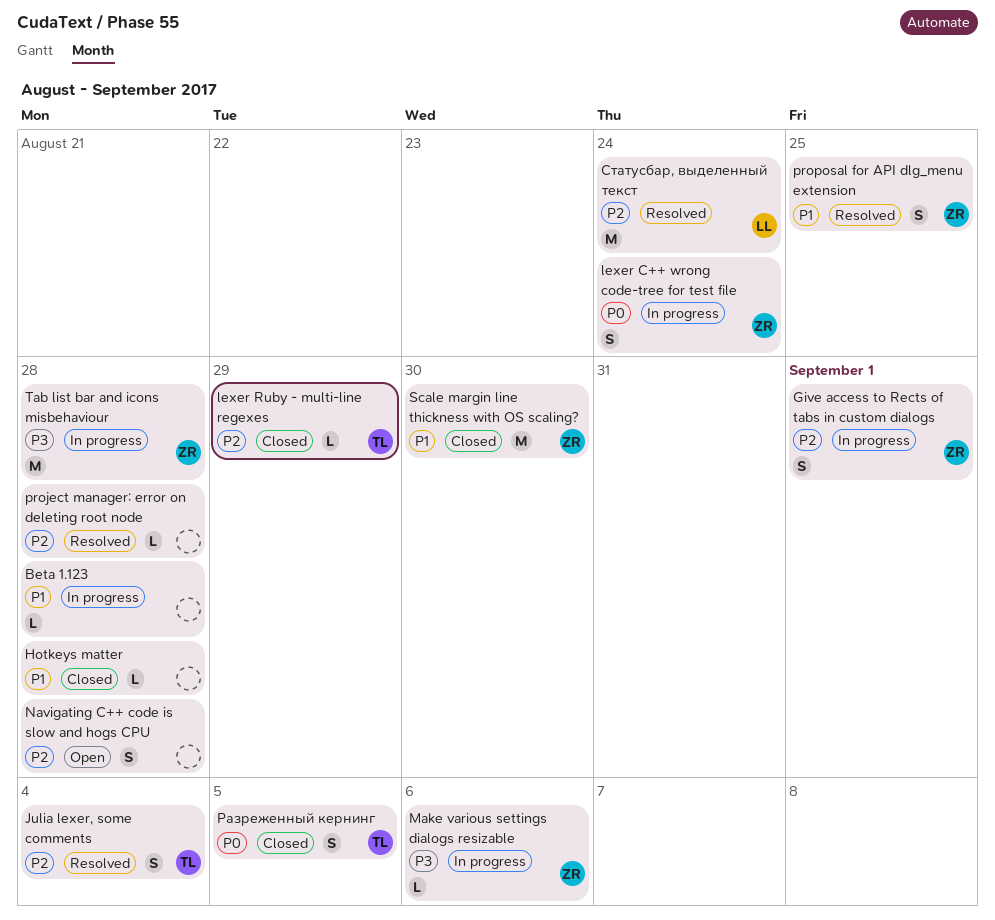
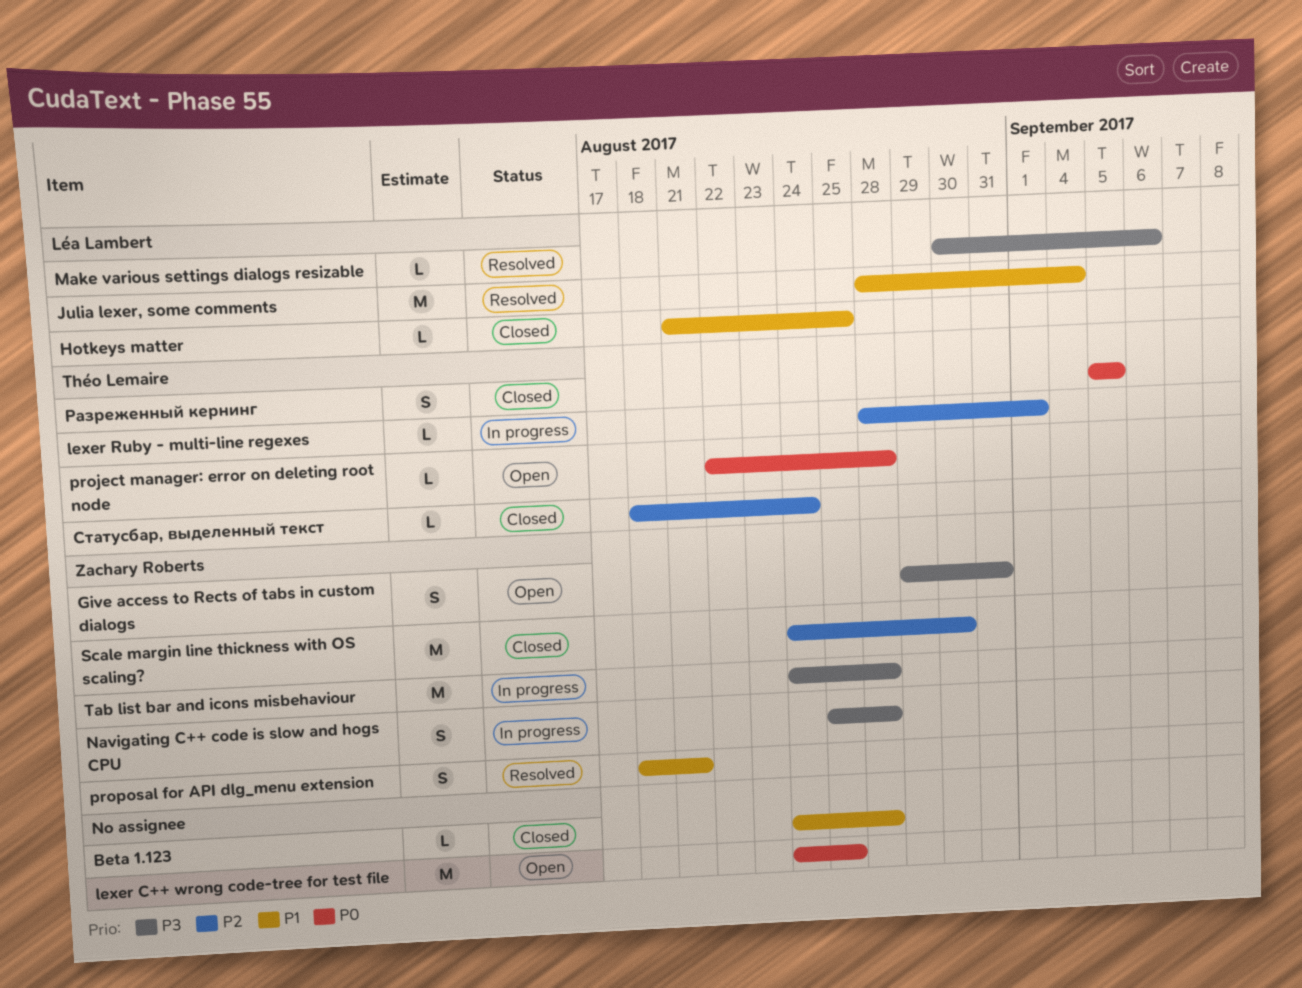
Beta 1.123, status: In progress -> Closed
Give access to Rects of tabs in custom dialogs, status: In progress -> Open
Give access to Rects of tabs in custom dialogs, priority: P2 -> P3
Give access to Rects of tabs in custom dialogs, due: Sep 1 -> Aug 31
Hotkeys matter, owner: none -> Léa Lambert
Hotkeys matter, due: Aug 28 -> Aug 25
Julia lexer, some comments, owner: Théo Lemaire -> Léa Lambert
Julia lexer, some comments, priority: P2 -> P1
Julia lexer, some comments, estimate: S -> M
lexer C++ wrong code-tree for test file, status: In progress -> Open
lexer C++ wrong code-tree for test file, owner: Zachary Roberts -> none
lexer C++ wrong code-tree for test file, estimate: S -> M
lexer C++ wrong code-tree for test file, due: Aug 24 -> Aug 25
lexer Ruby - multi-line regexes, status: Closed -> In progress
lexer Ruby - multi-line regexes, due: Aug 29 -> Sep 1
Make various settings dialogs resizable, status: In progress -> Resolved
Make various settings dialogs resizable, owner: Zachary Roberts -> Léa Lambert
Navigating C++ code is slow and hogs CPU, status: Open -> In progress
Navigating C++ code is slow and hogs CPU, owner: none -> Zachary Roberts
Navigating C++ code is slow and hogs CPU, priority: P2 -> P3
project manager: error on deleting root node, status: Resolved -> Open
project manager: error on deleting root node, owner: none -> Théo Lemaire
project manager: error on deleting root node, priority: P2 -> P0
proposal for API dlg_menu extension, due: Aug 25 -> Aug 21
Scale margin line thickness with OS scaling?, priority: P1 -> P2
Статусбар, выделенный текст, status: Resolved -> Closed
Статусбар, выделенный текст, owner: Léa Lambert -> Théo Lemaire
Статусбар, выделенный текст, estimate: M -> L

